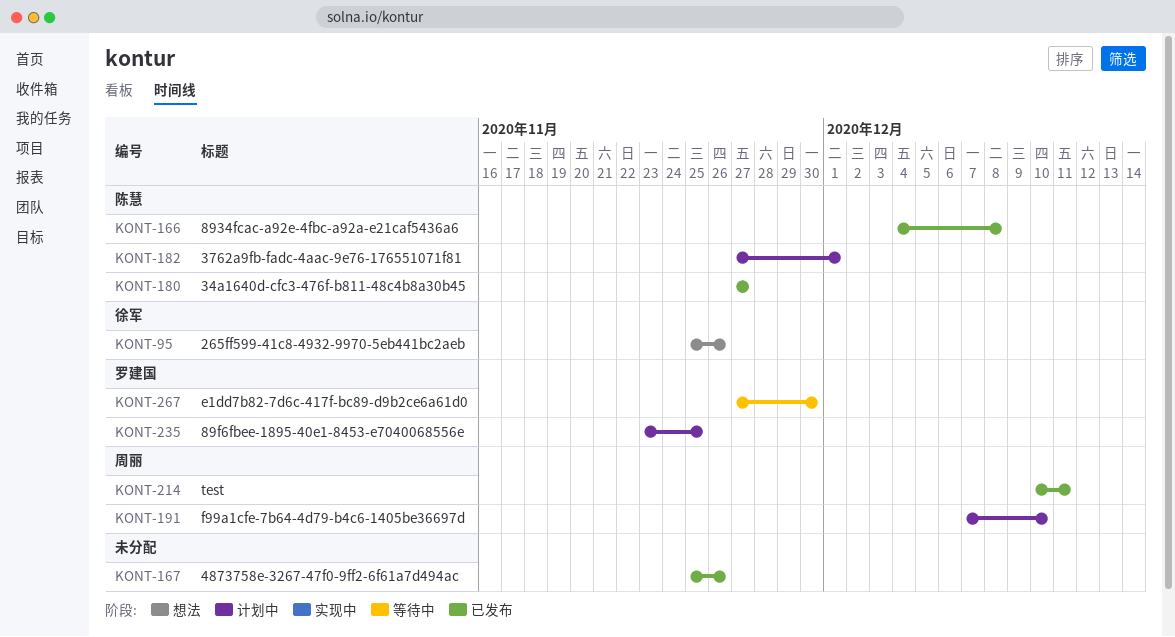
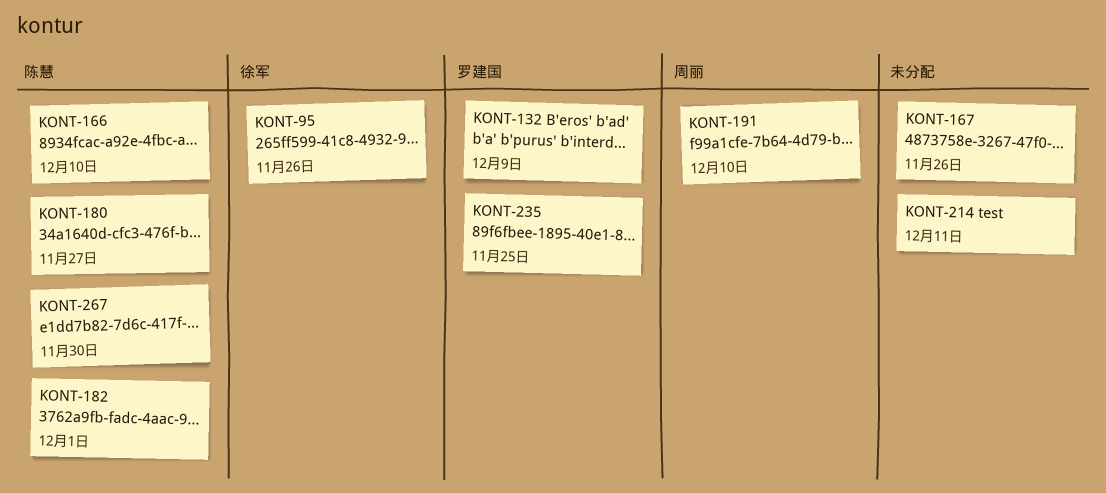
KONT-132: none -> present
KONT-166, due: Dec 8 -> Dec 10
KONT-214, owner: 周丽 -> none
KONT-267, owner: 罗建国 -> 陈慧

